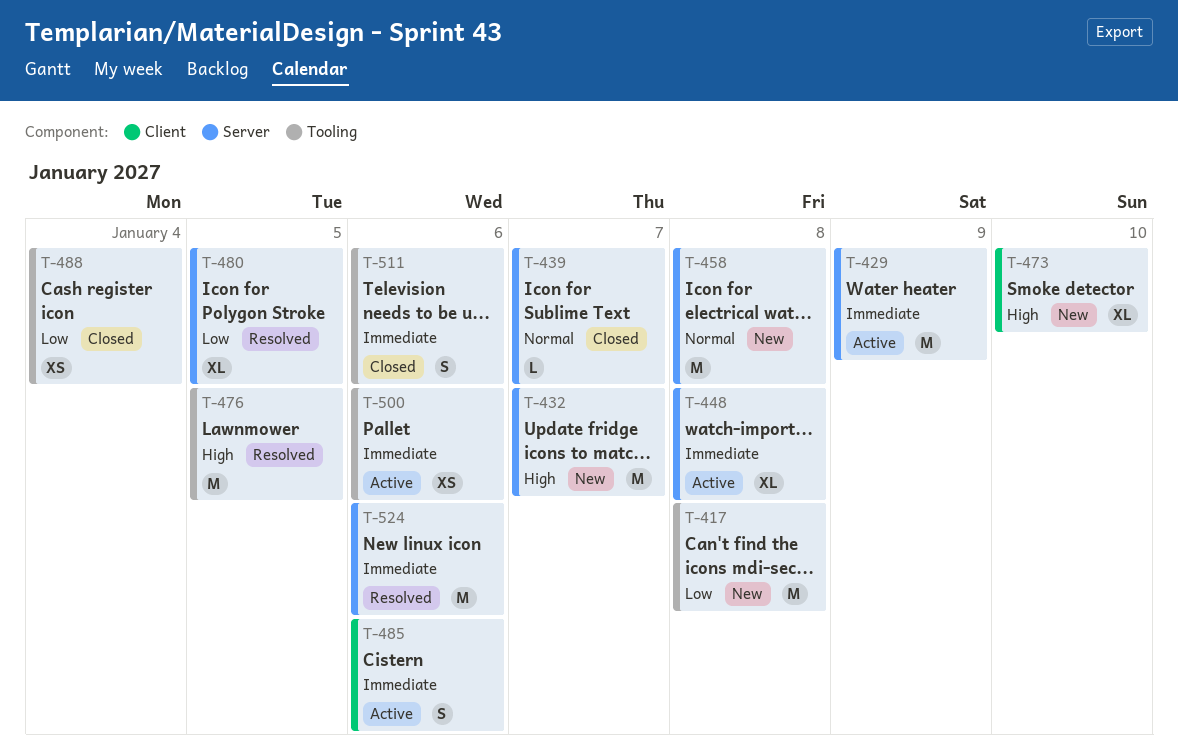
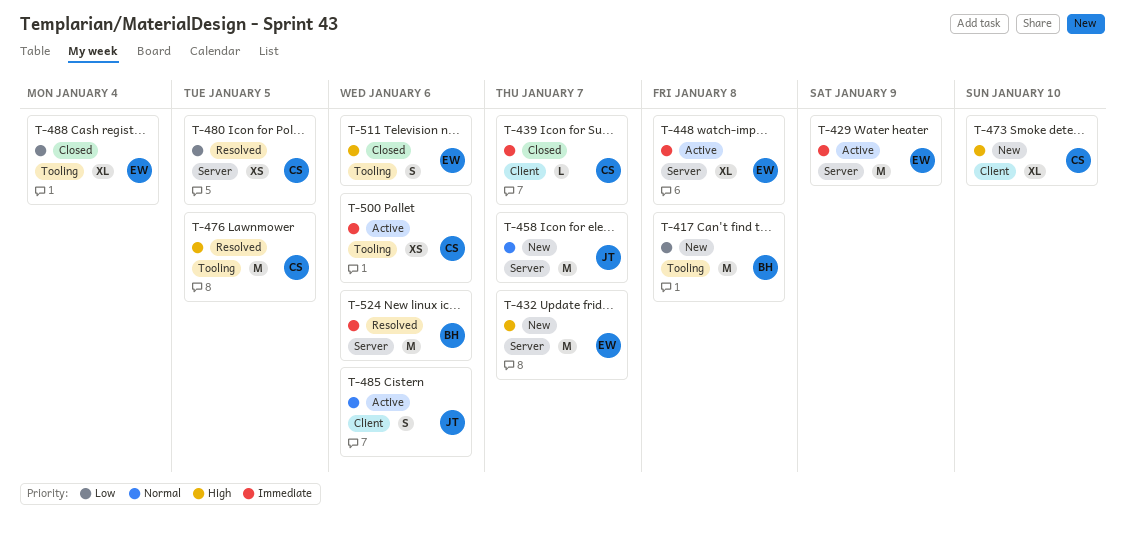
T-439, priority: Normal -> Immediate
T-439, label: Server -> Client
T-458, due: Jan 8 -> Jan 7
T-480, estimate: XL -> XS
T-485, priority: Immediate -> Normal
T-488, estimate: XS -> XL
T-511, priority: Immediate -> High

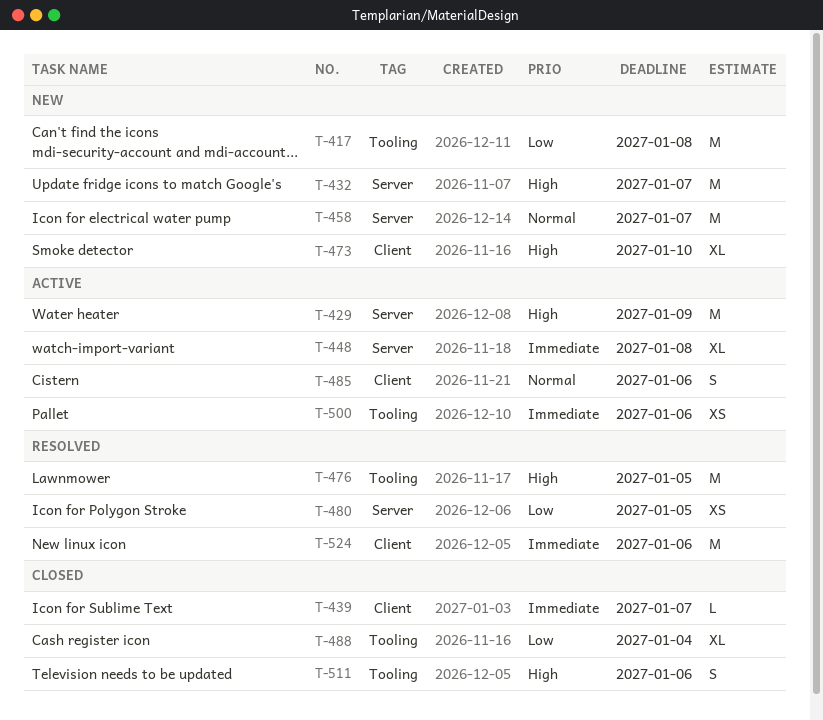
T-429, priority: Immediate -> High
T-524, label: Server -> Client

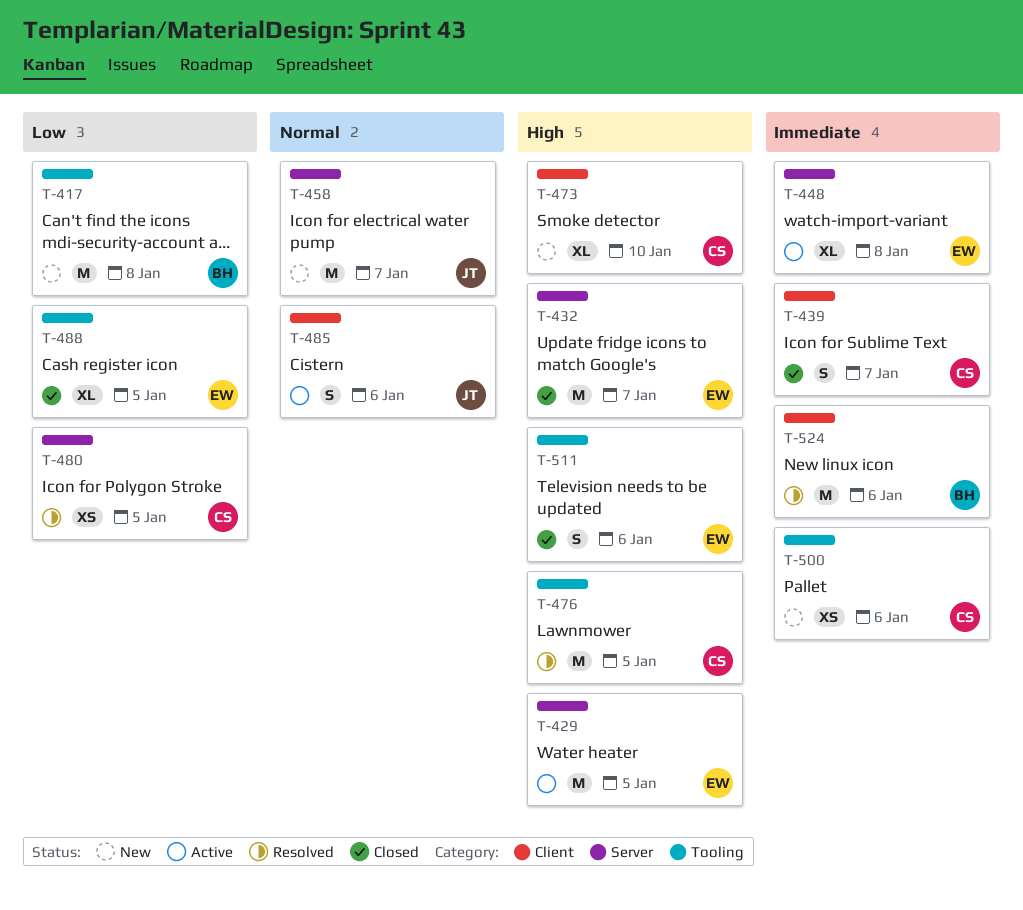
T-429, due: Jan 9 -> Jan 5
T-432, status: New -> Closed
T-439, estimate: L -> S
T-488, due: Jan 4 -> Jan 5
T-500, status: Active -> New

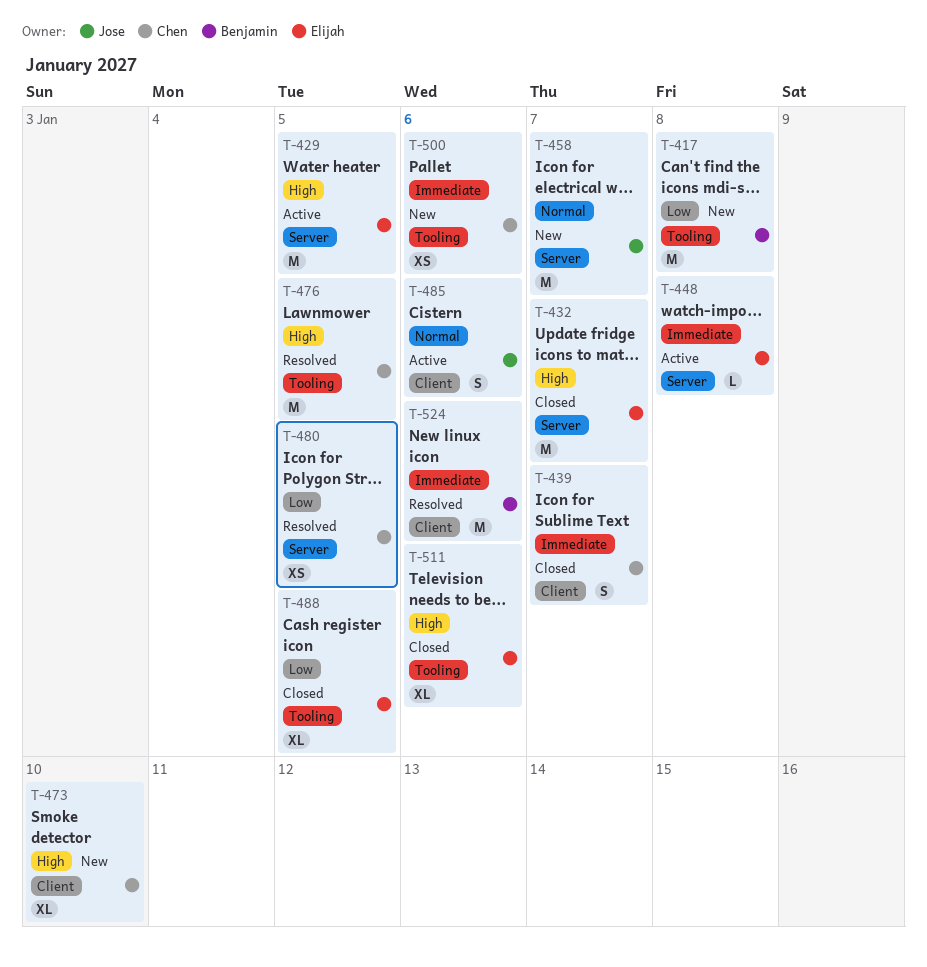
T-448, estimate: XL -> L
T-511, estimate: S -> XL

